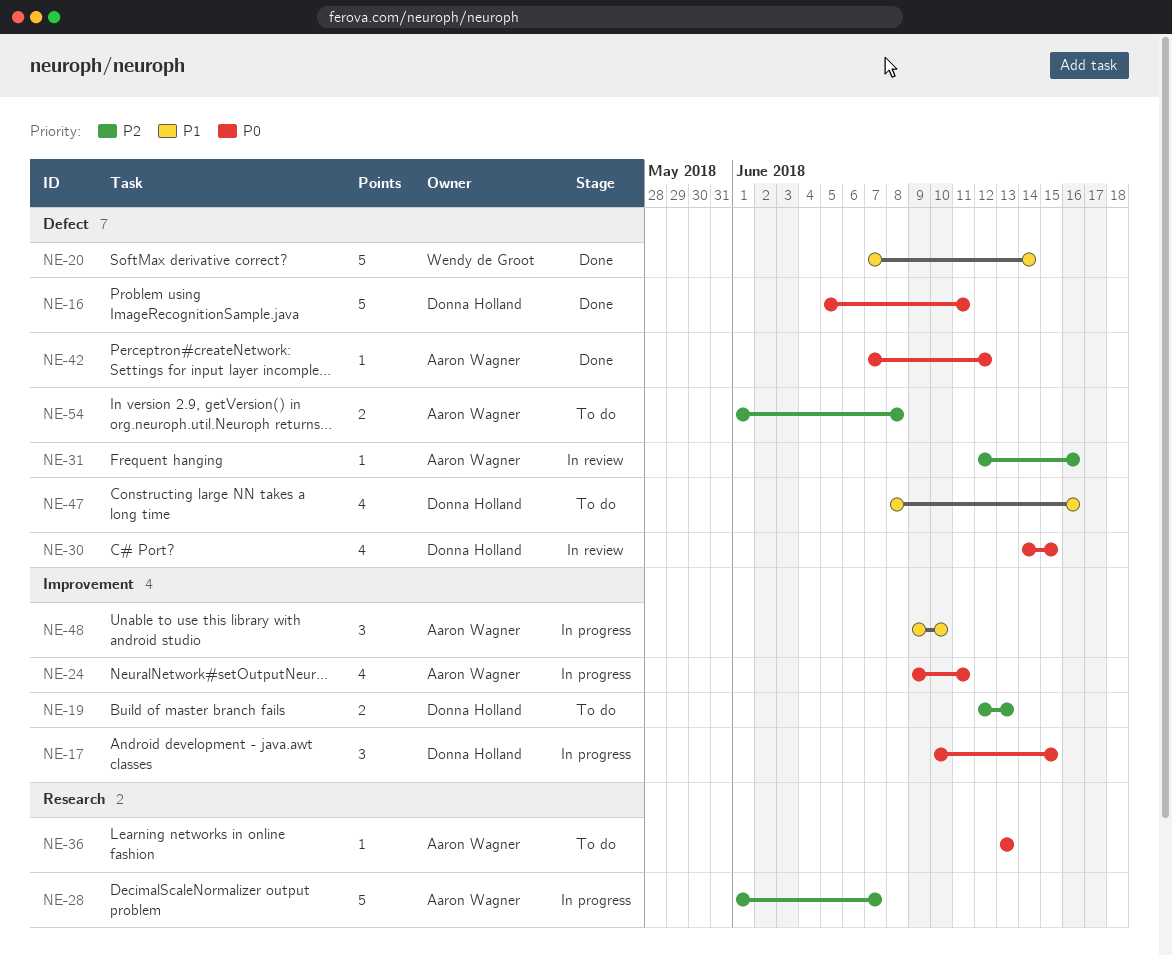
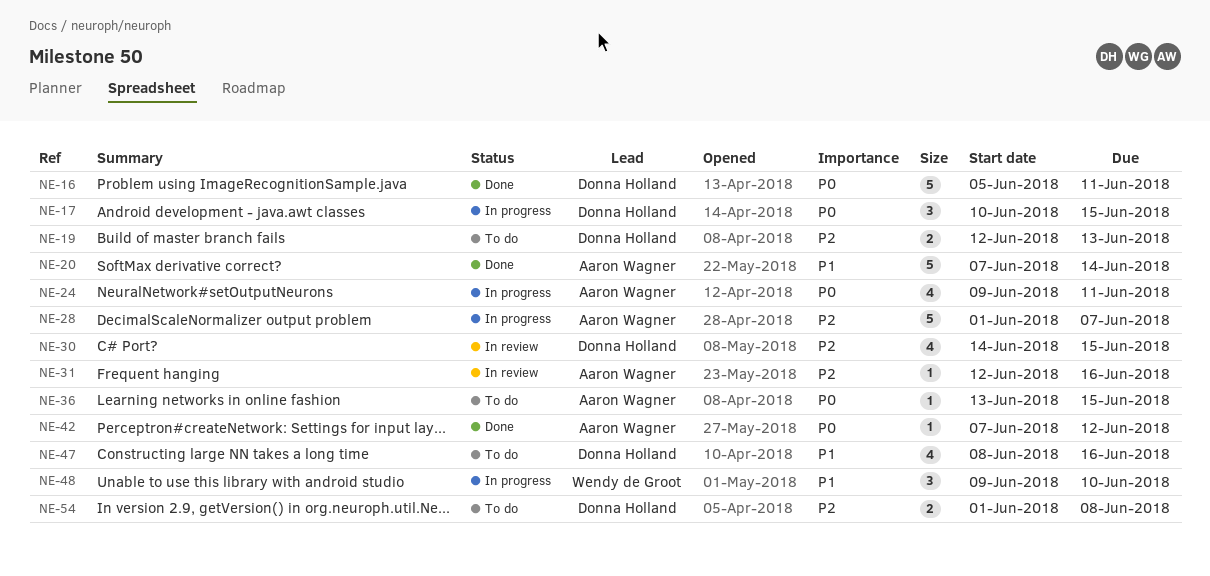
NE-20, owner: Wendy de Groot -> Aaron Wagner
NE-30, priority: P0 -> P2
NE-36, due: Jun 13 -> Jun 15
NE-48, owner: Aaron Wagner -> Wendy de Groot
NE-54, owner: Aaron Wagner -> Donna Holland

